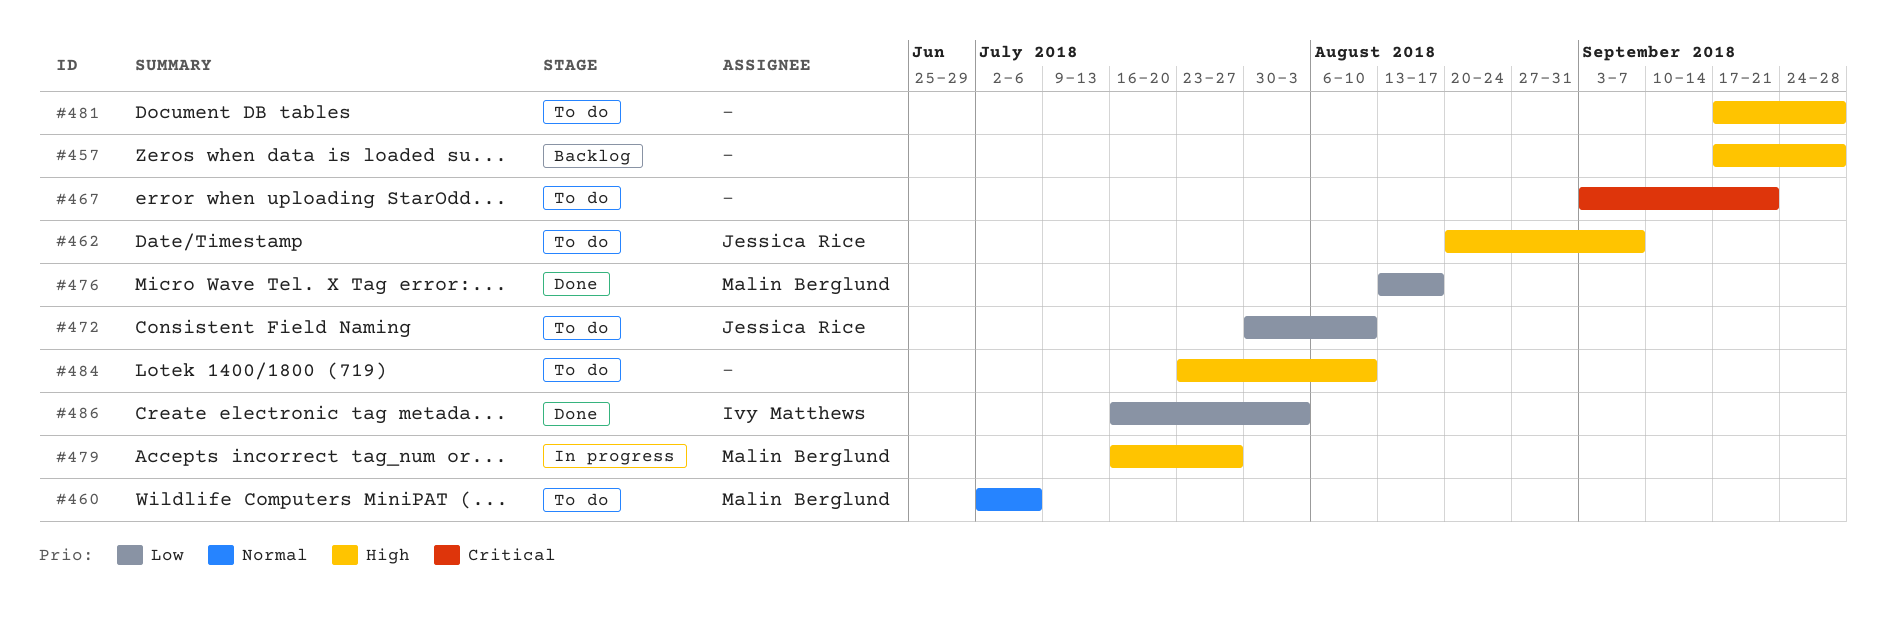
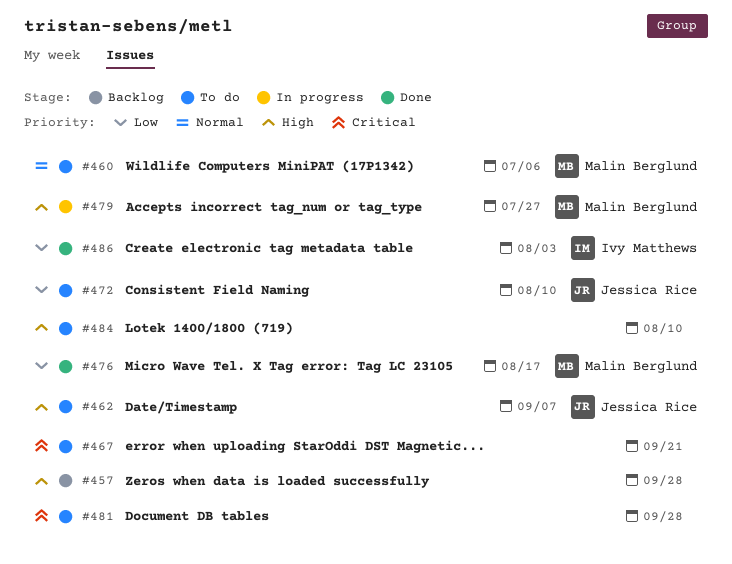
#481, priority: High -> Critical

